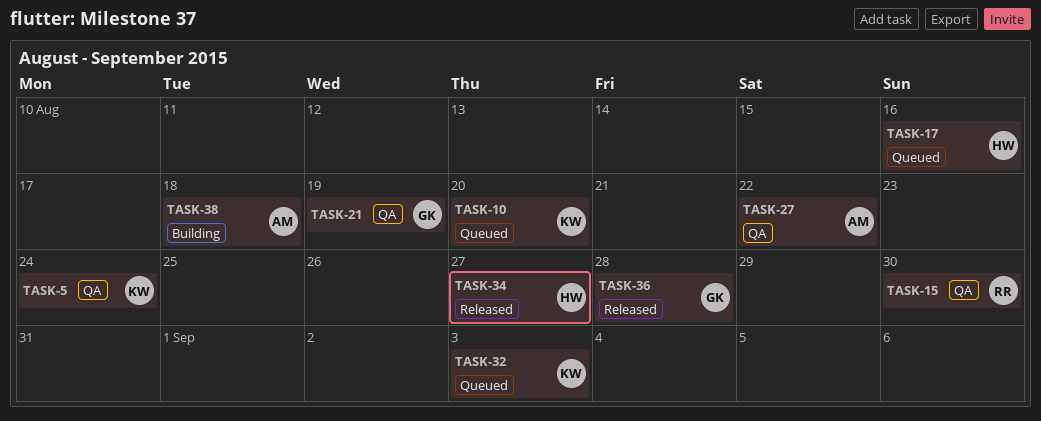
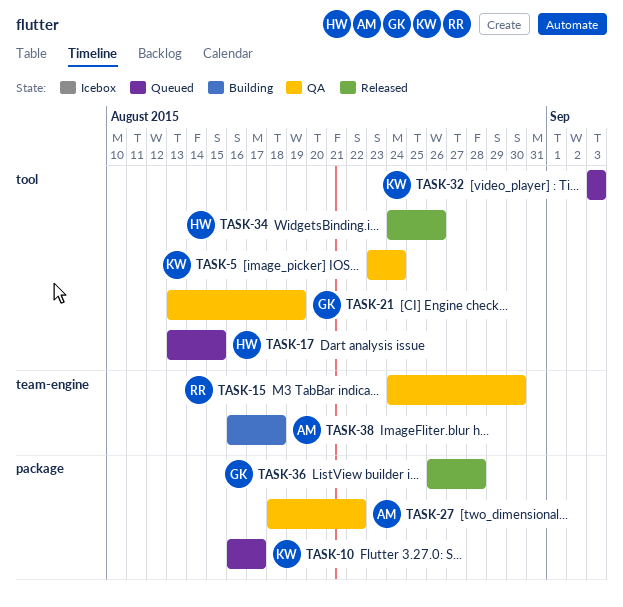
TASK-10, due: Aug 20 -> Aug 17
TASK-17, due: Aug 16 -> Aug 15
TASK-34, due: Aug 27 -> Aug 26

